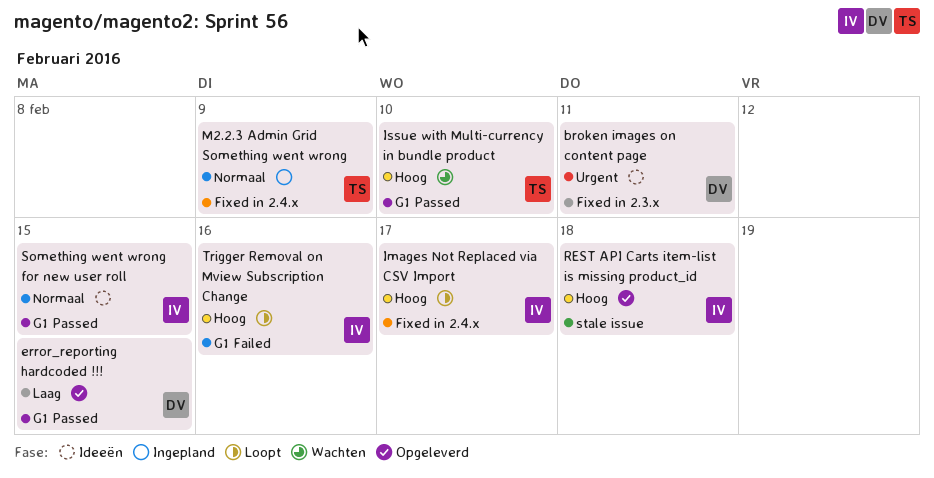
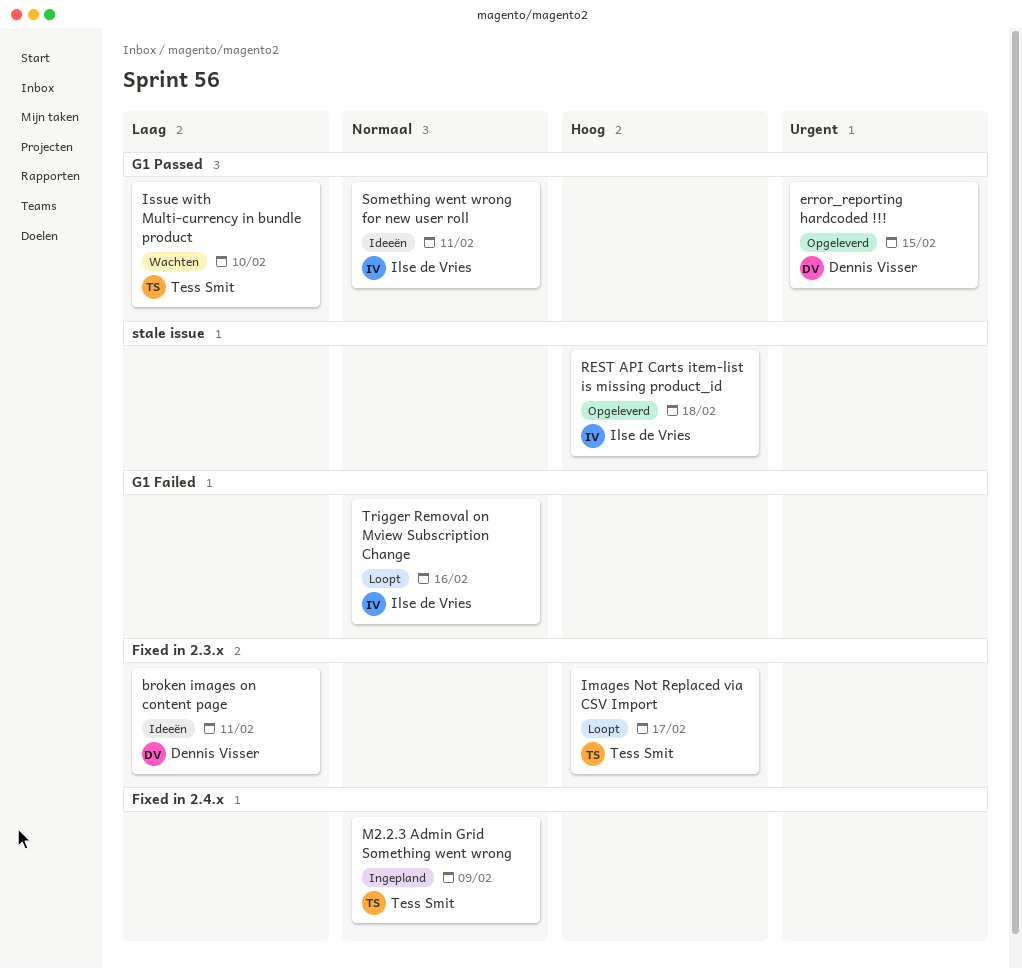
broken images on content page, priority: Urgent -> Laag
error_reporting hardcoded !!!, priority: Laag -> Urgent
Images Not Replaced via CSV Import, owner: Ilse de Vries -> Tess Smit
Images Not Replaced via CSV Import, label: Fixed in 2.4.x -> Fixed in 2.3.x
Issue with Multi-currency in bundle product, priority: Hoog -> Laag
Something went wrong for new user roll, due: Feb 15 -> Feb 11
Trigger Removal on Mview Subscription Change, priority: Hoog -> Normaal

